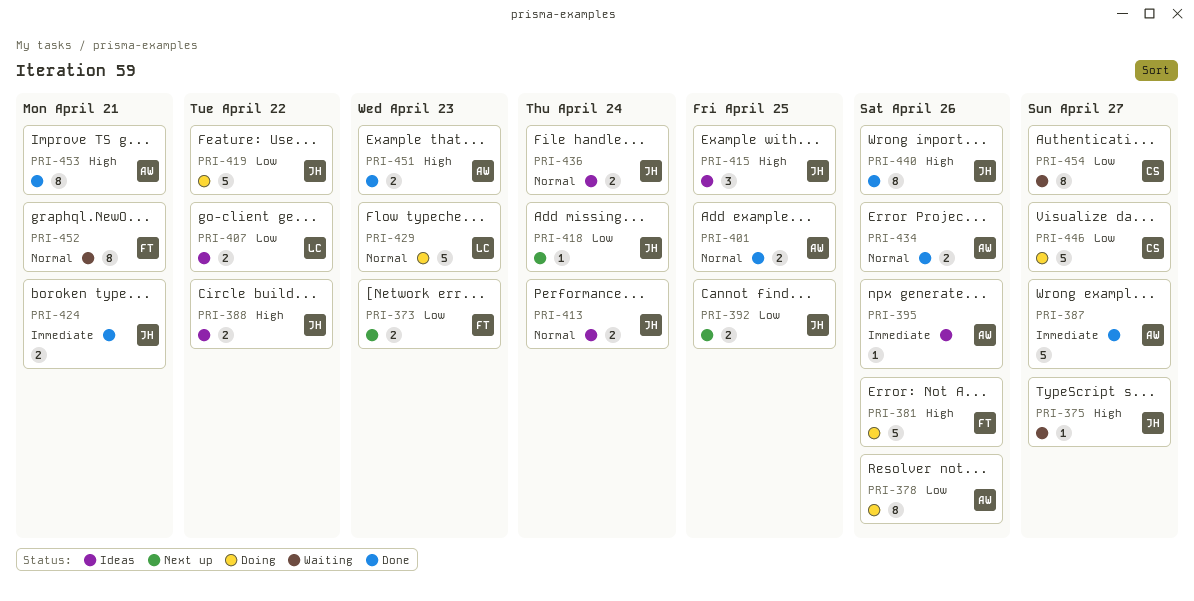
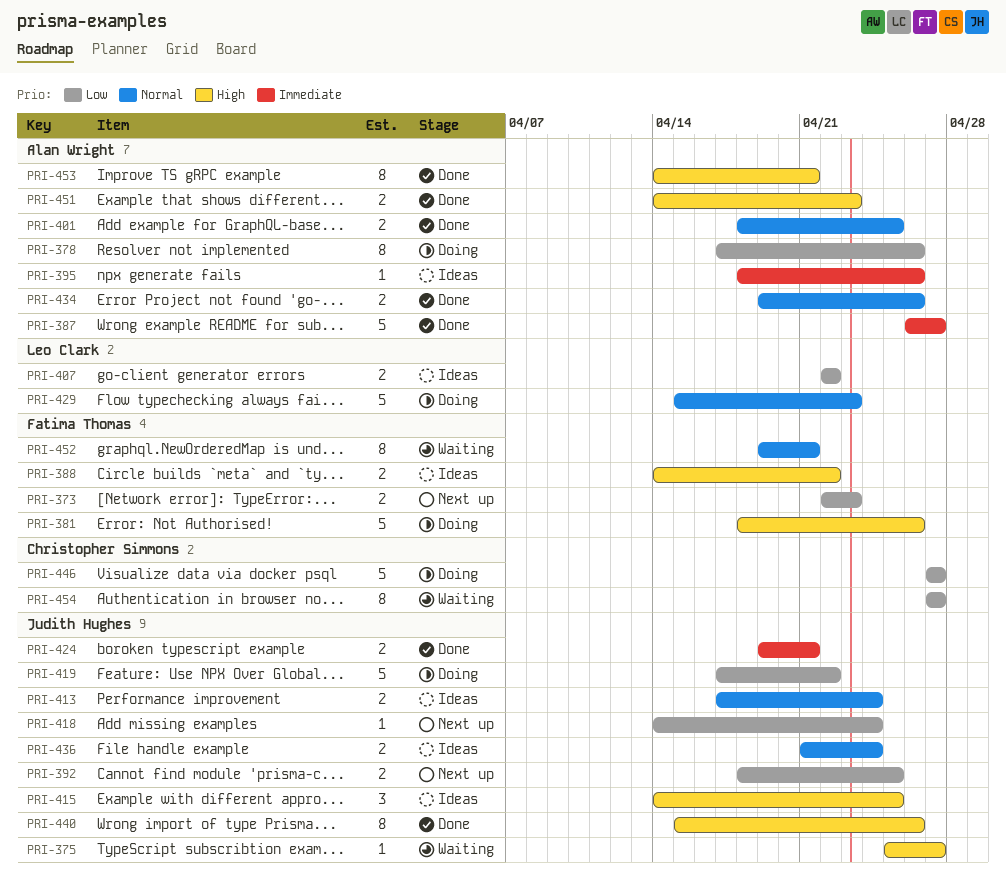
PRI-388, owner: Judith Hughes -> Fatima Thomas

